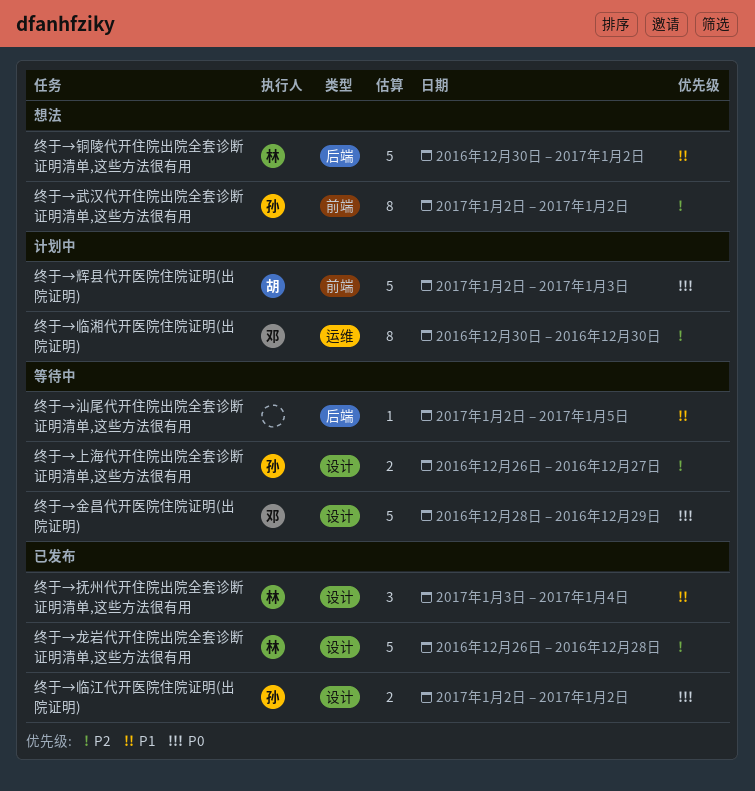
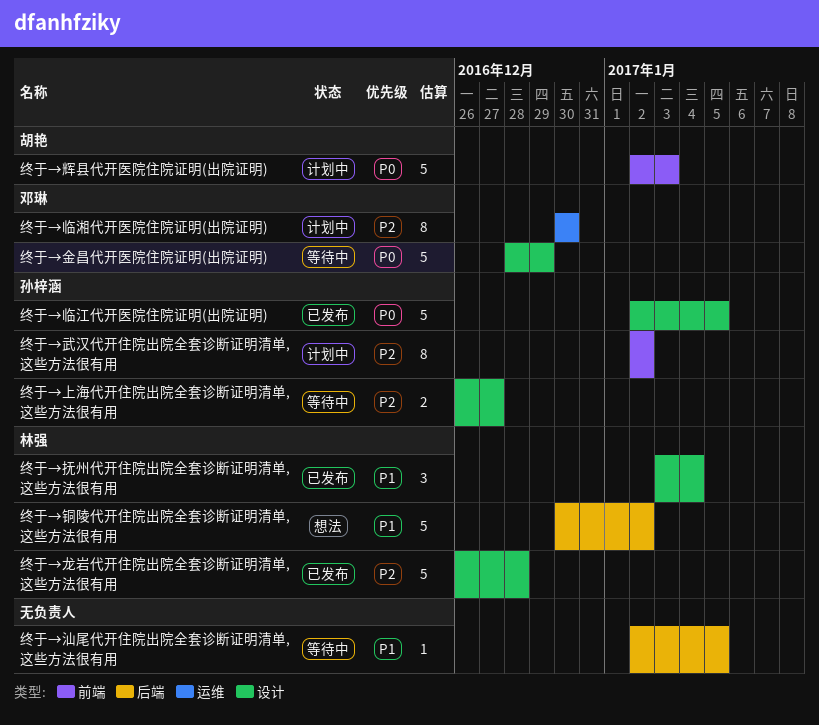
终于→临江代开医院住院证明(出院证明), estimate: 2 -> 5
终于→临江代开医院住院证明(出院证明), due: Jan 2 -> Jan 5
终于→武汉代开住院出院全套诊断证明清单,这些方法很有用, status: 想法 -> 计划中

